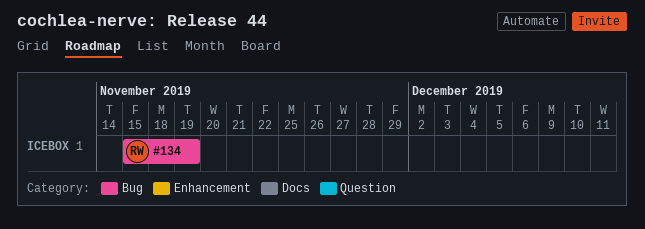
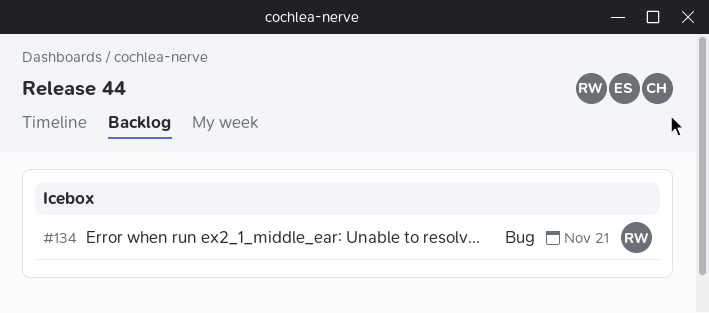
#134, due: Nov 19 -> Nov 21

